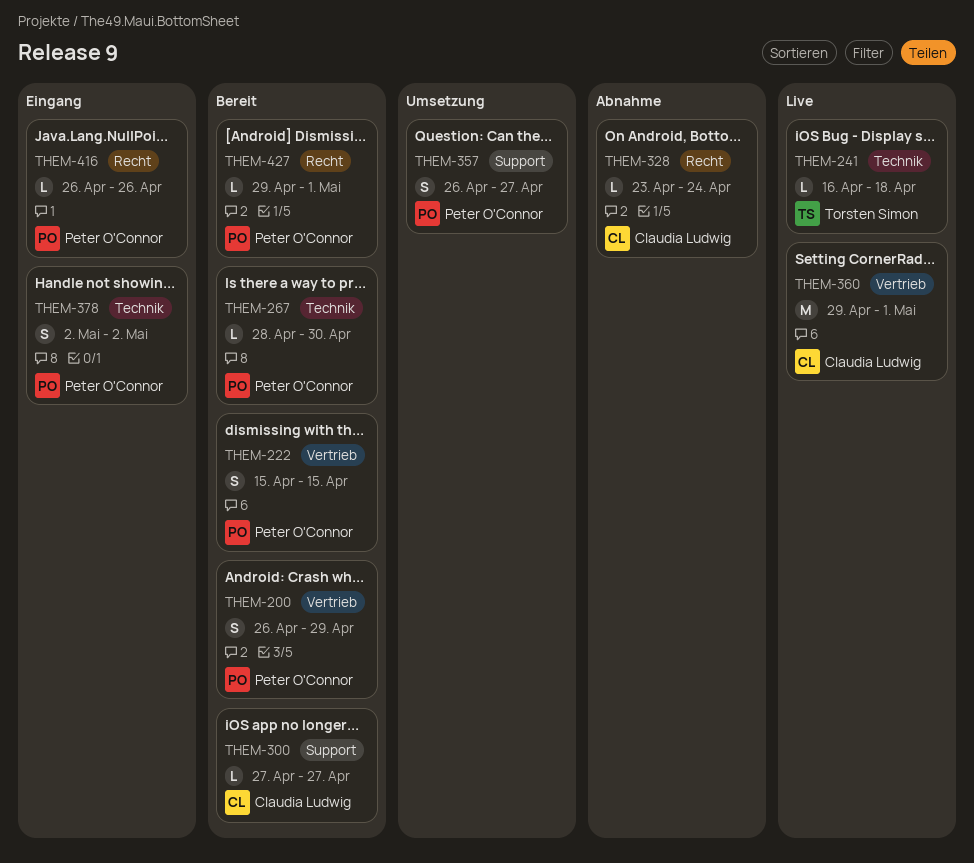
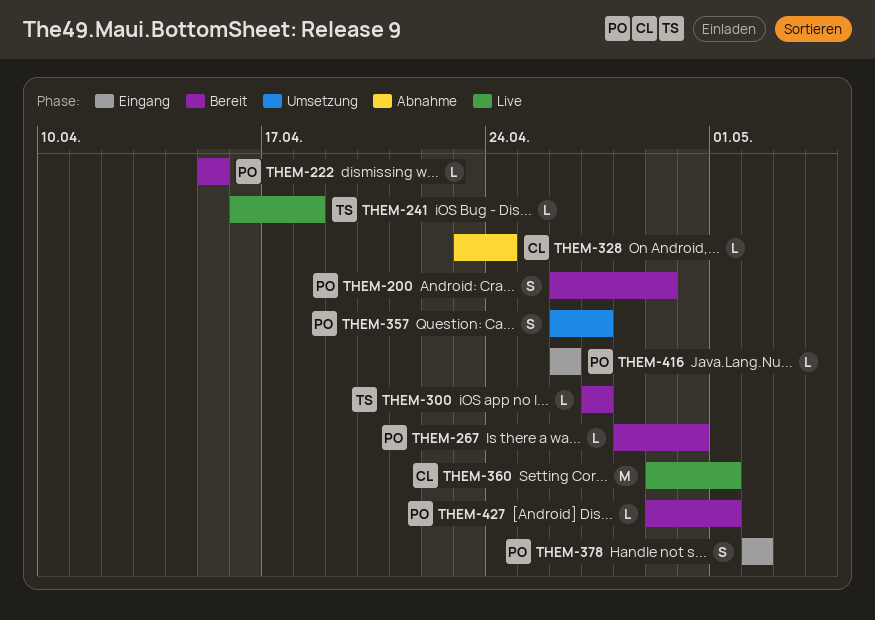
THEM-222, estimate: S -> L
THEM-300, owner: Claudia Ludwig -> Torsten Simon

